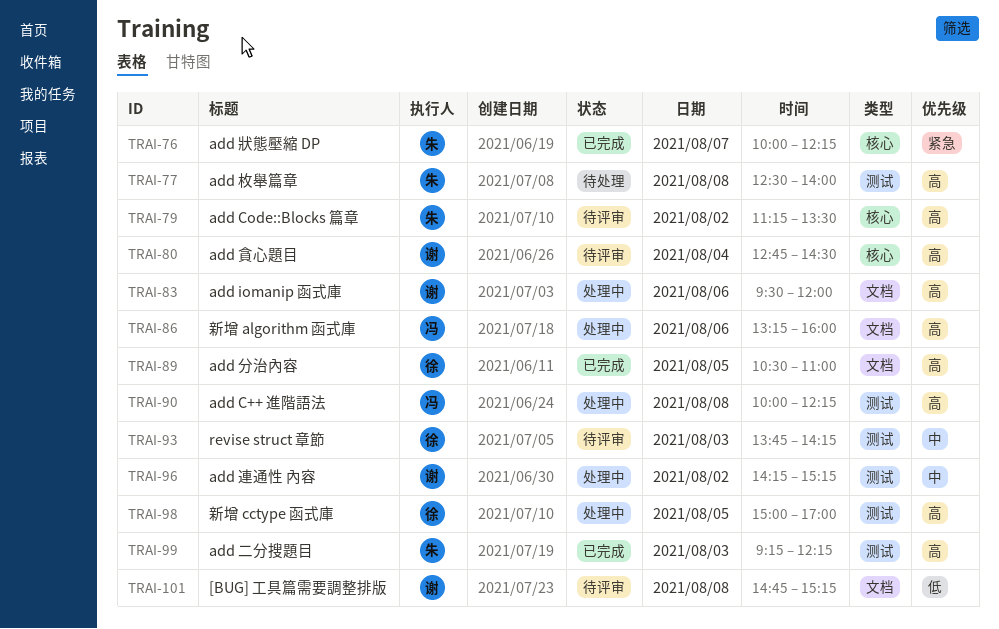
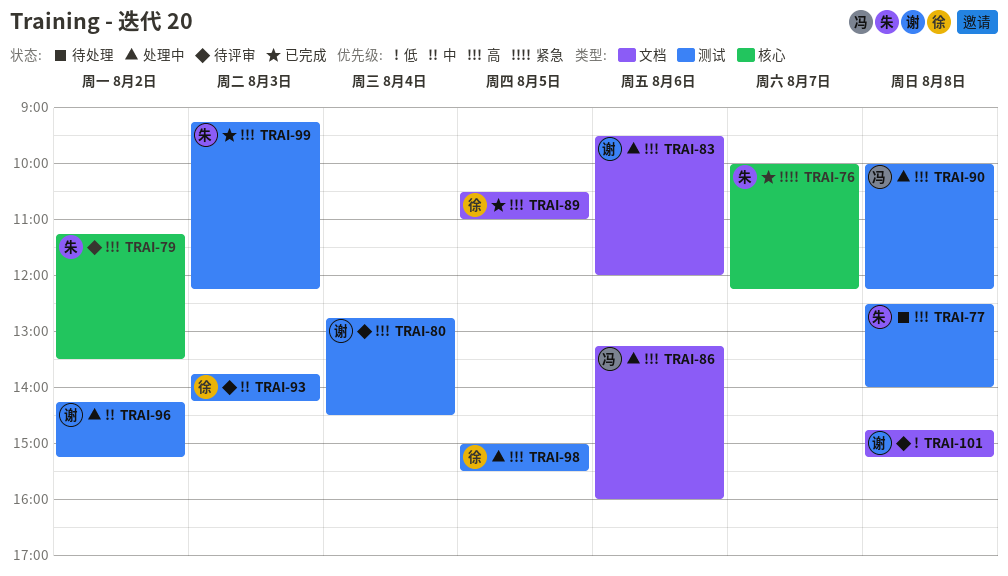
TRAI-80, label: 核心 -> 测试
TRAI-98, ends: 17:00 -> 15:30

